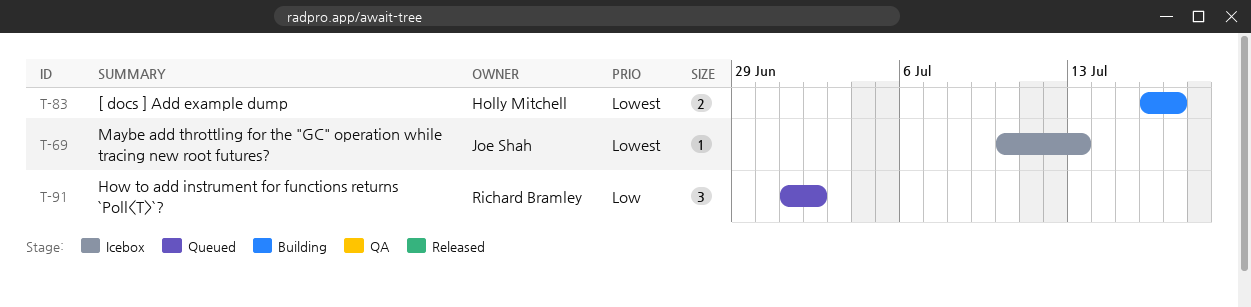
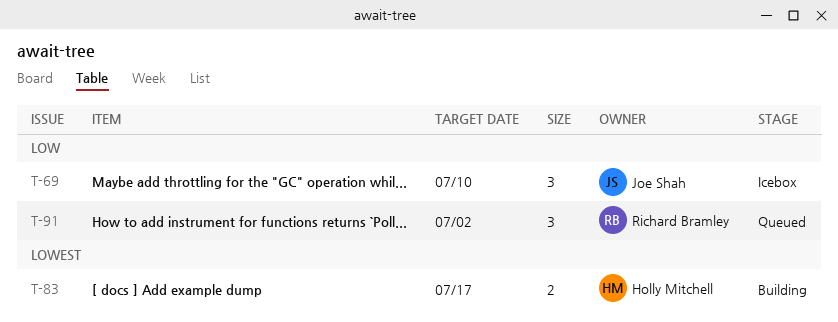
T-69, priority: Lowest -> Low
T-69, estimate: 1 -> 3
T-69, due: Jul 13 -> Jul 10

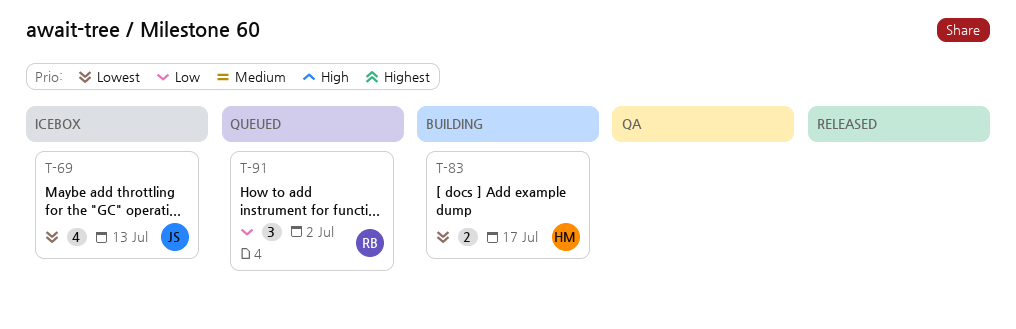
T-69, priority: Low -> Lowest
T-69, estimate: 3 -> 4
T-69, due: Jul 10 -> Jul 13

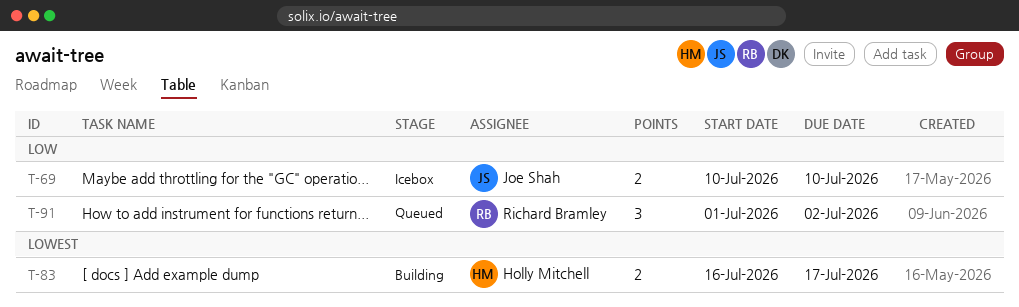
T-69, priority: Lowest -> Low
T-69, estimate: 4 -> 2
T-69, due: Jul 13 -> Jul 10

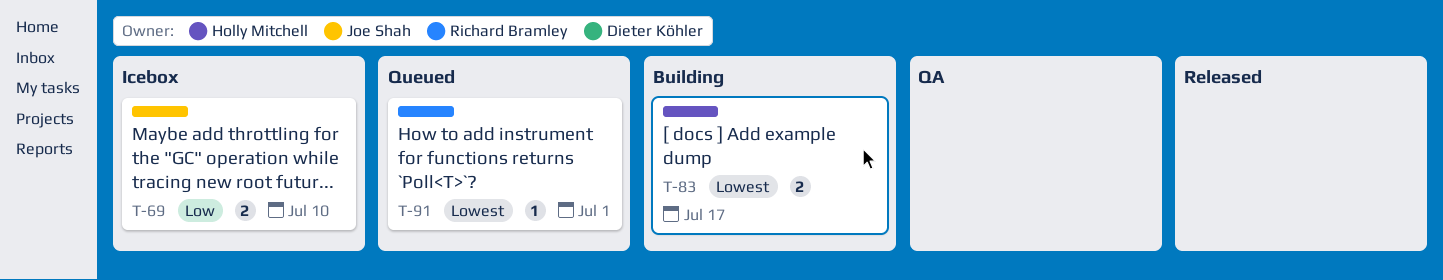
T-91, priority: Low -> Lowest
T-91, estimate: 3 -> 1
T-91, due: Jul 2 -> Jul 1

